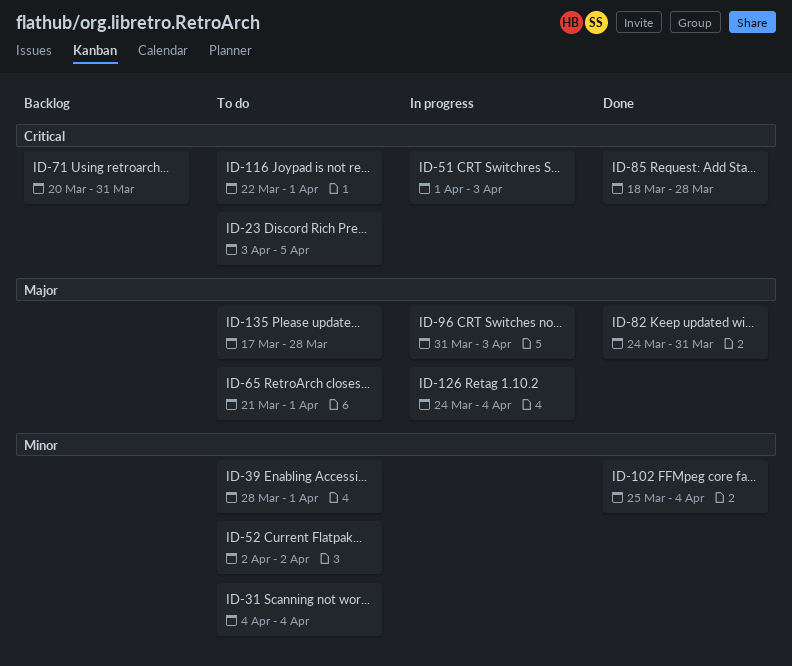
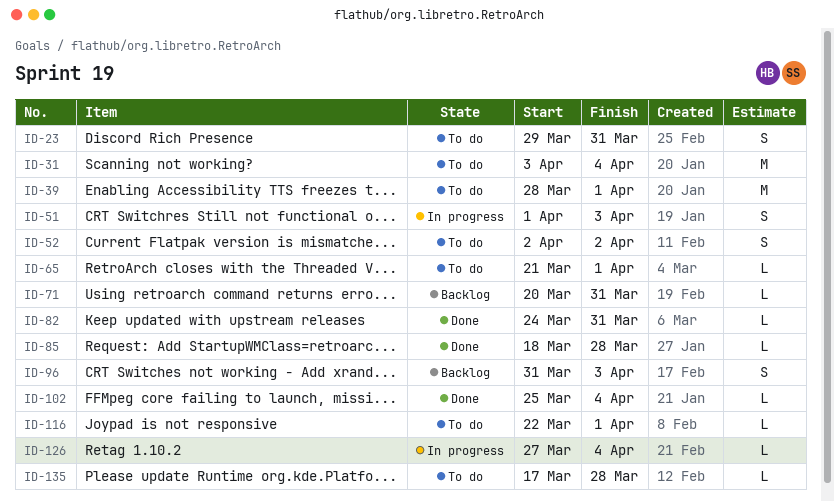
ID-23, start: Apr 3 -> Mar 29
ID-23, due: Apr 5 -> Mar 31
ID-31, start: Apr 4 -> Apr 3
ID-96, status: In progress -> Backlog
ID-126, start: Mar 24 -> Mar 27

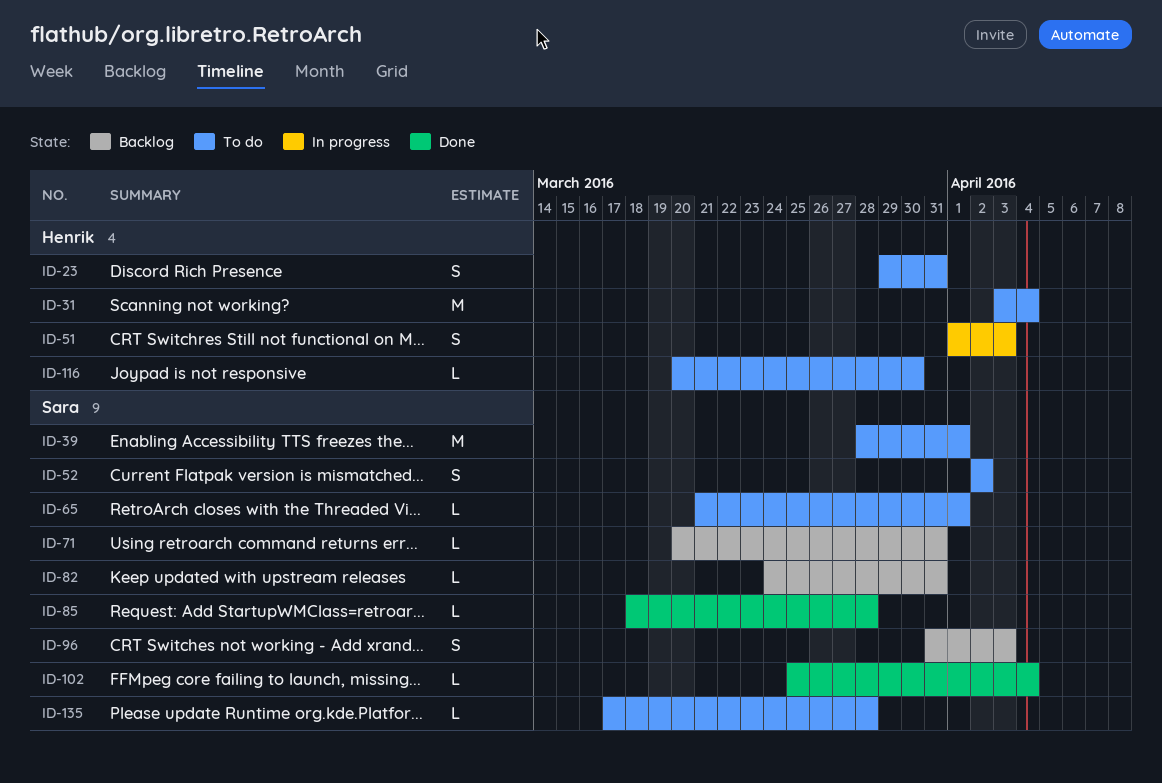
ID-82, status: Done -> Backlog
ID-116, start: Mar 22 -> Mar 20
ID-116, due: Apr 1 -> Mar 30
ID-126: present -> none

